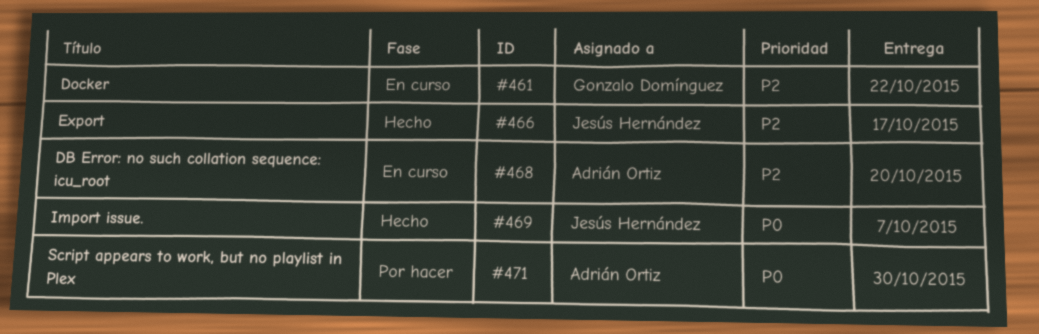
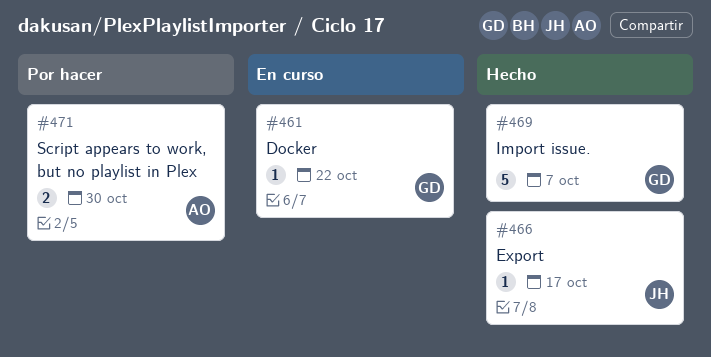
#468: present -> none
#469, owner: Jesús Hernández -> Gonzalo Domínguez

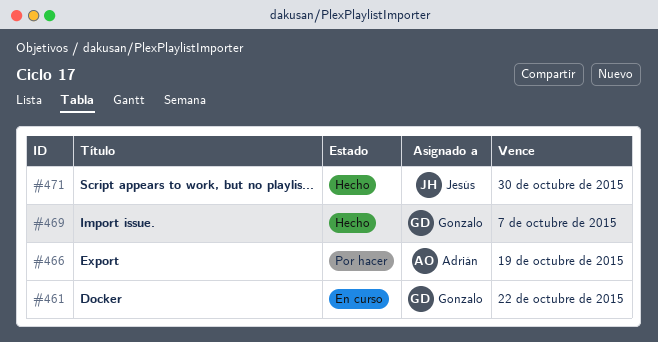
#466, status: Hecho -> Por hacer
#466, owner: Jesús -> Adrián
#466, due: Oct 17 -> Oct 19
#471, status: Por hacer -> Hecho
#471, owner: Adrián -> Jesús

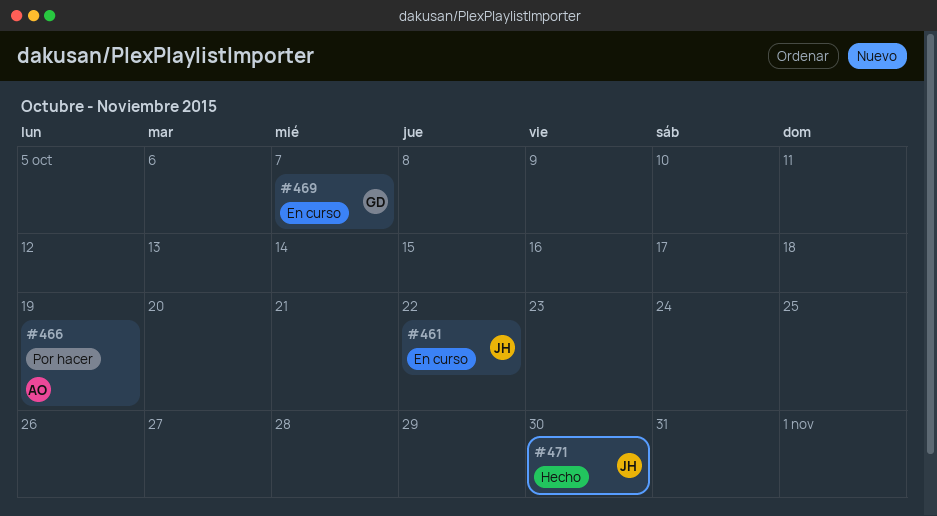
#461, owner: Gonzalo -> Jesús
#469, status: Hecho -> En curso

